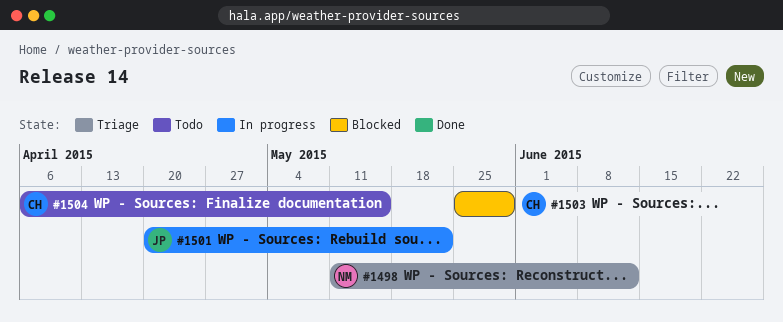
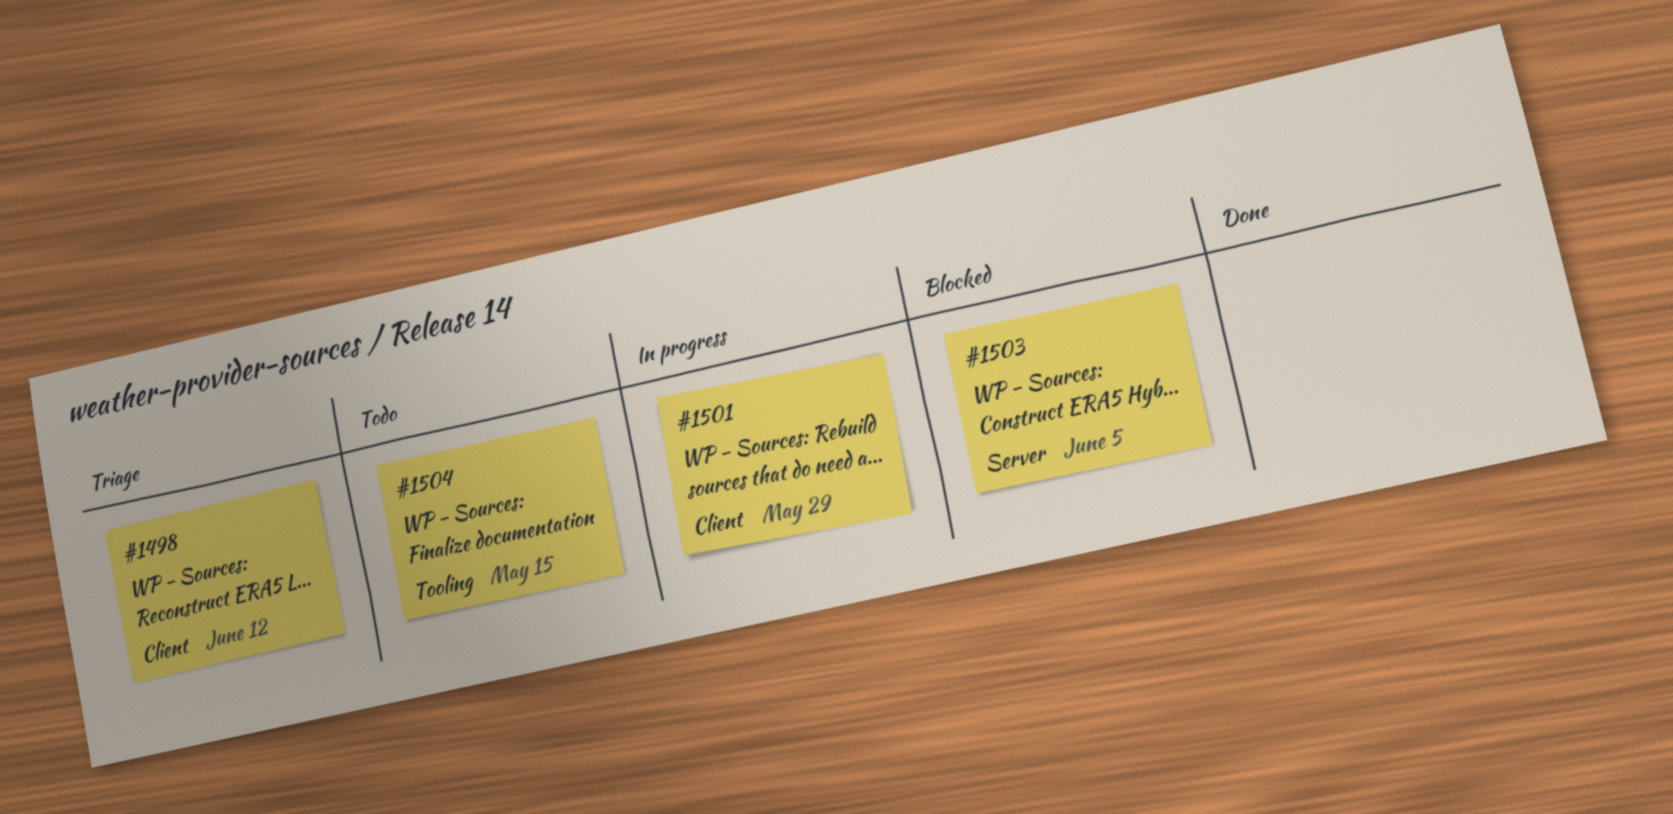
#1501, due: May 22 -> May 29
#1503, due: May 29 -> Jun 5

